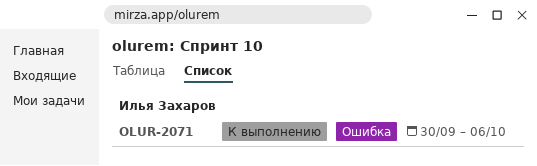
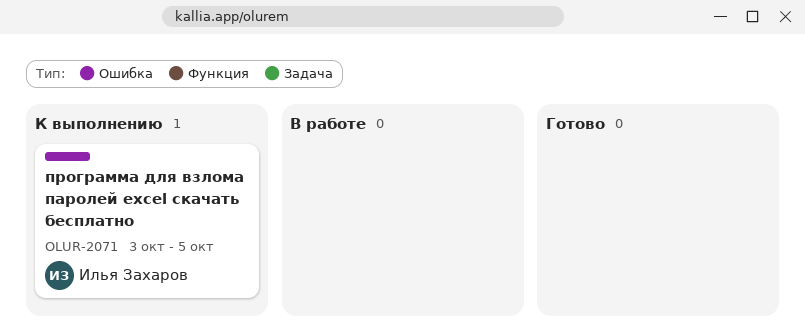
OLUR-2071, start: Sep 30 -> Oct 3
OLUR-2071, due: Oct 6 -> Oct 5

